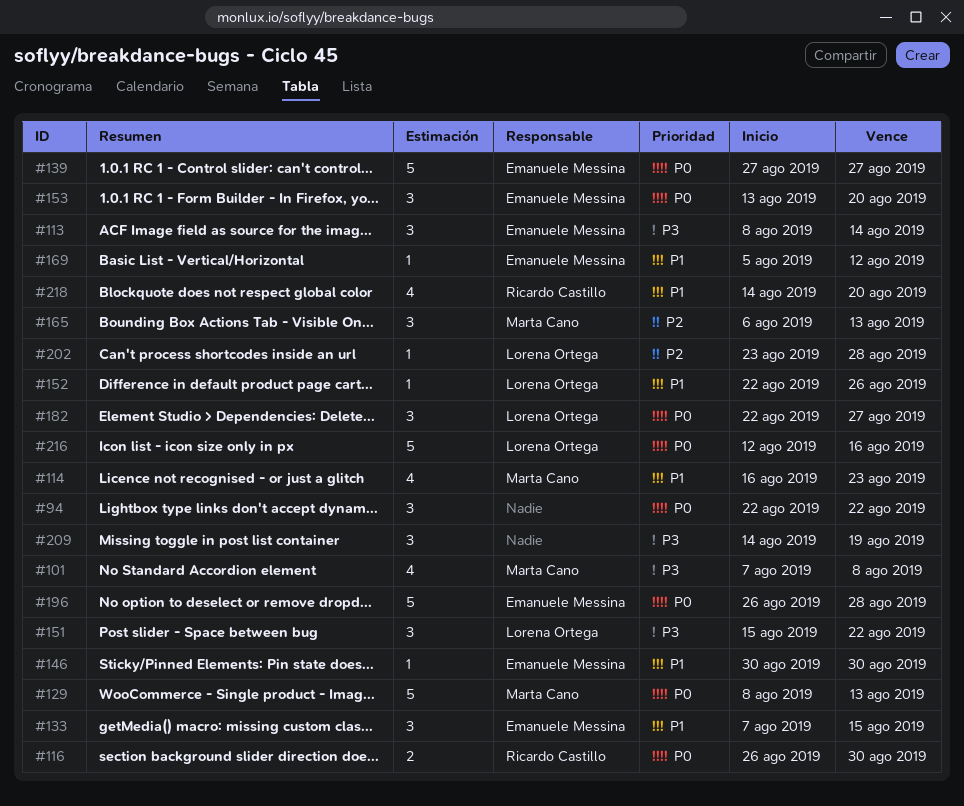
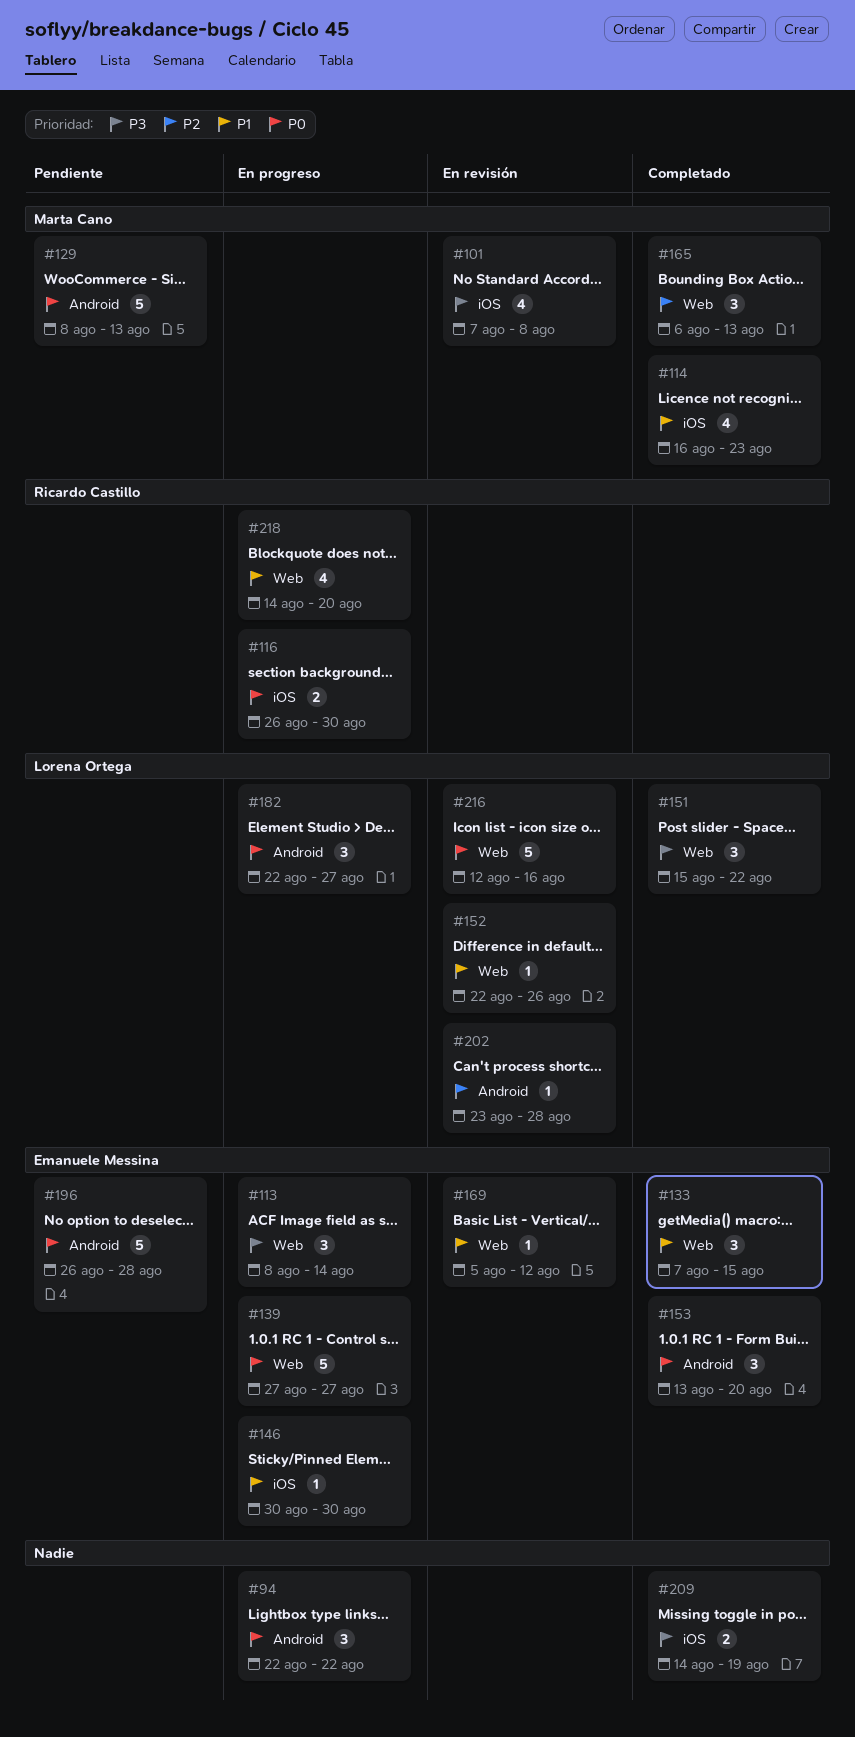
#209, estimate: 3 -> 2

